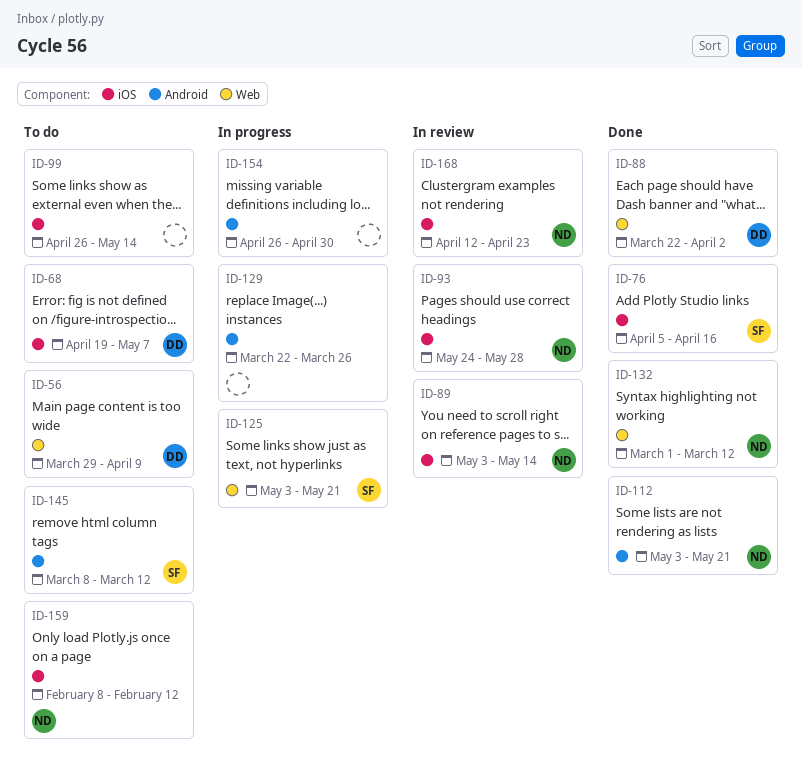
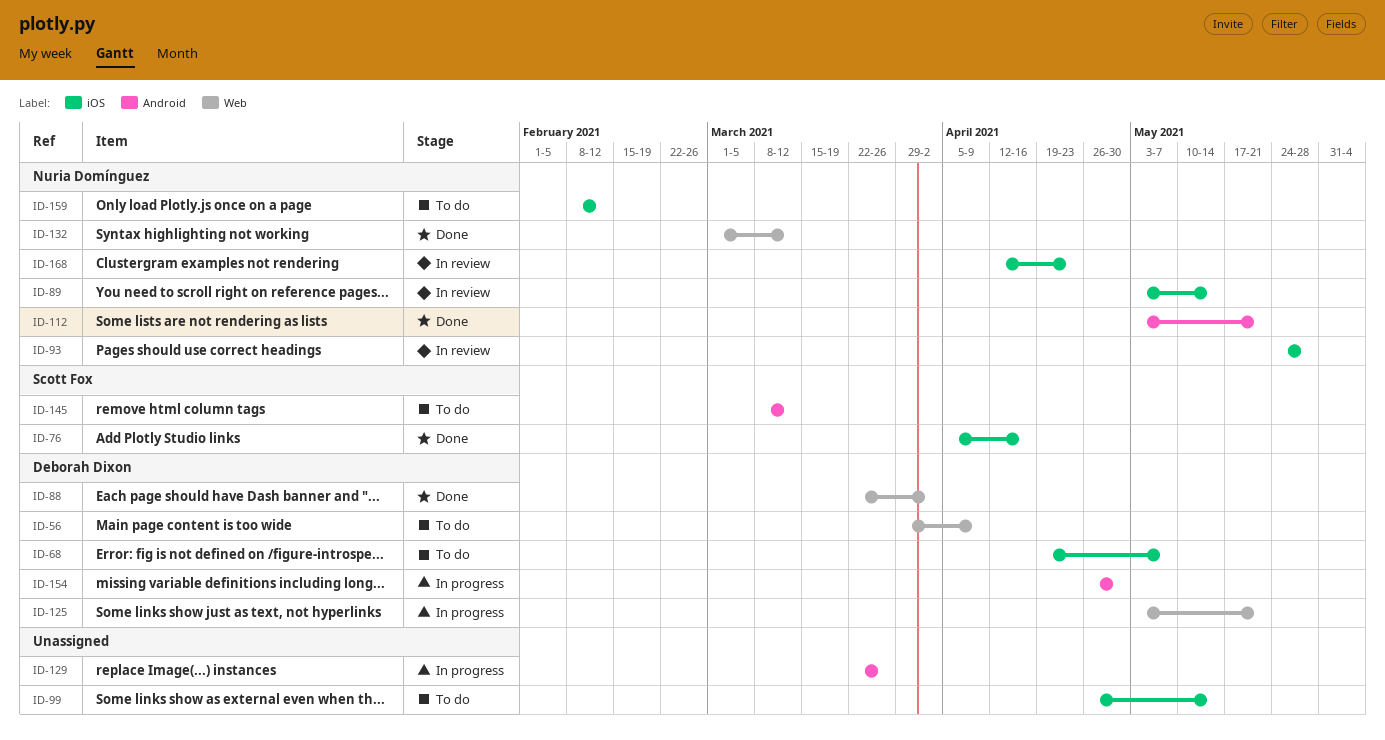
ID-125, owner: Scott Fox -> Deborah Dixon
ID-154, owner: none -> Deborah Dixon

